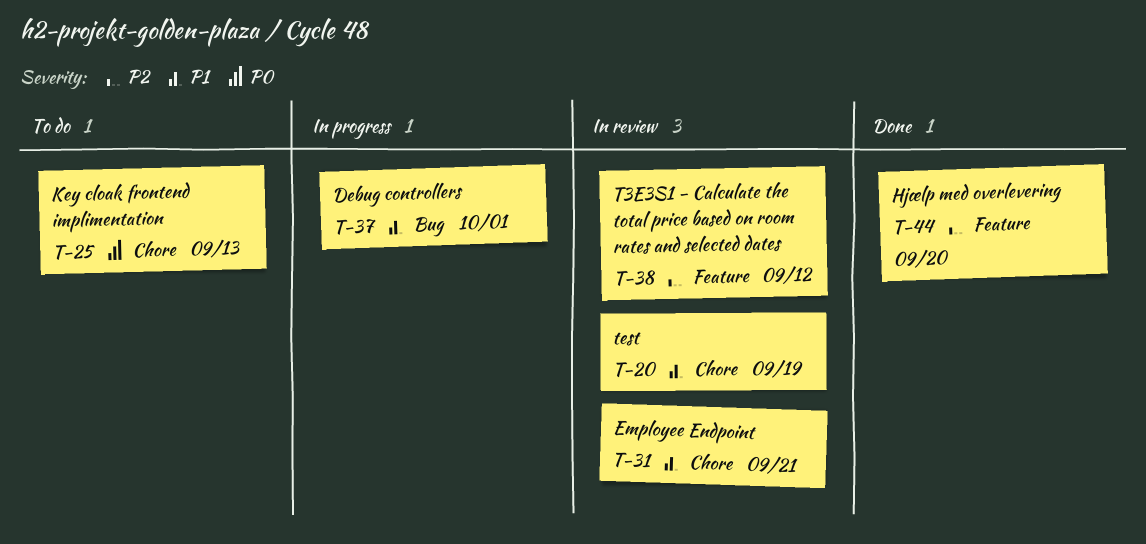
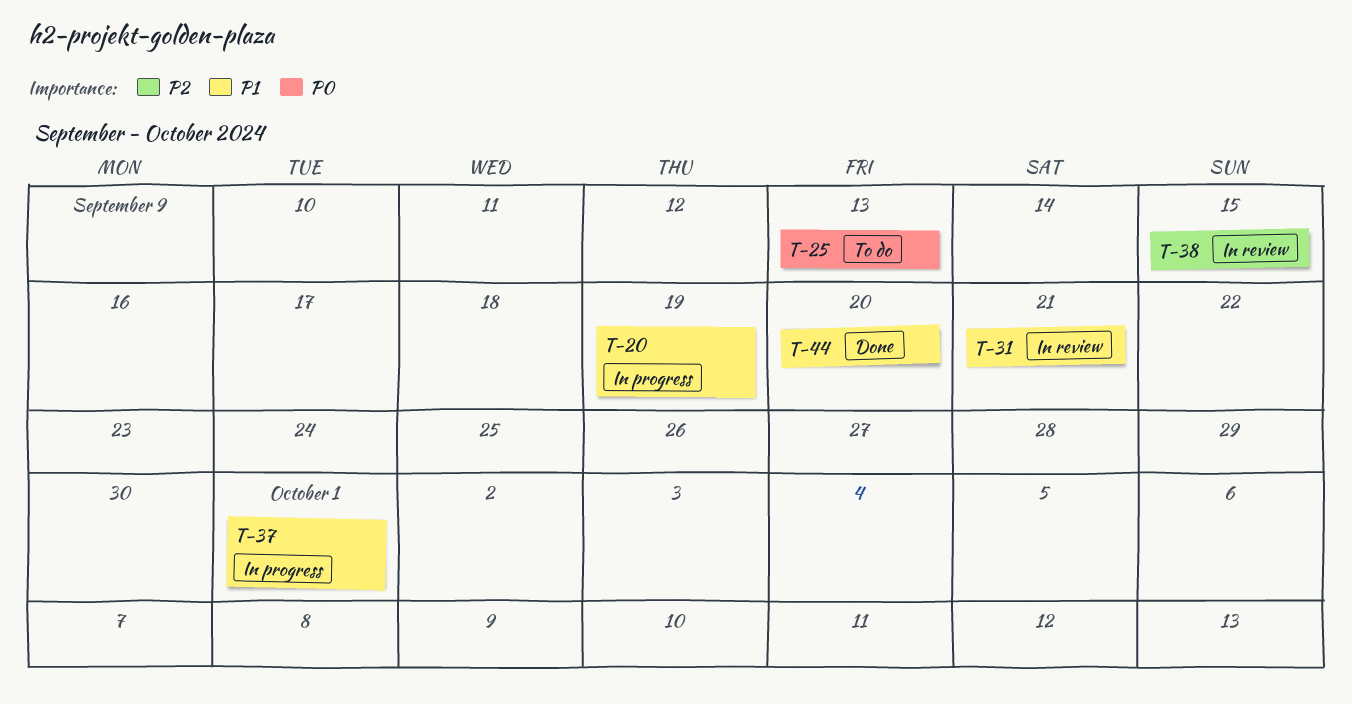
T-20, status: In review -> In progress
T-38, due: Sep 12 -> Sep 15
T-44, priority: P2 -> P1

